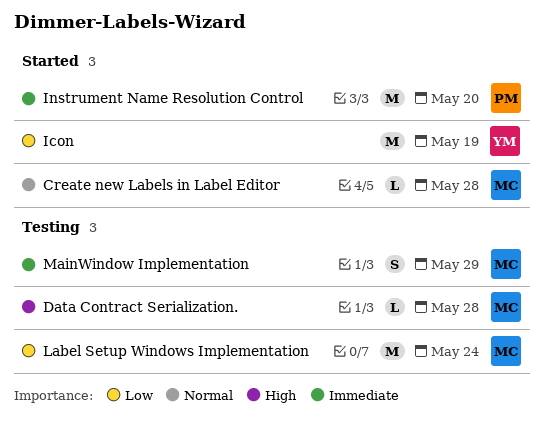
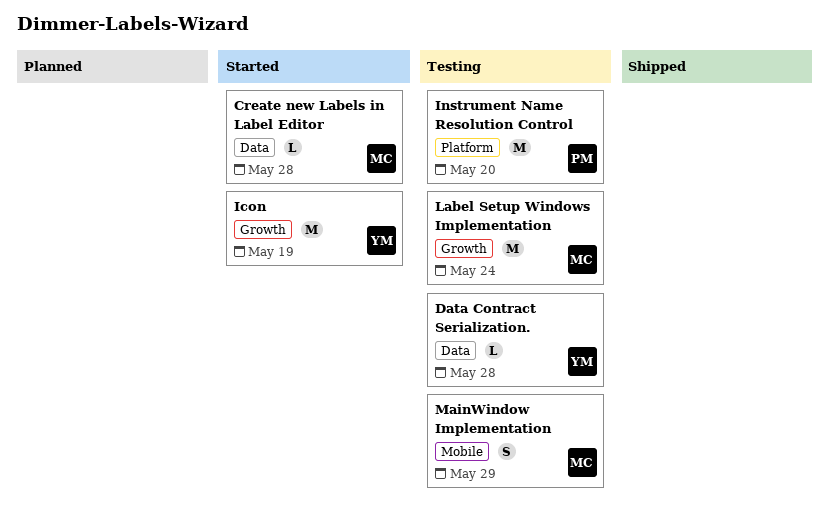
Data Contract Serialization., owner: MC -> YM
Instrument Name Resolution Control, status: Started -> Testing

